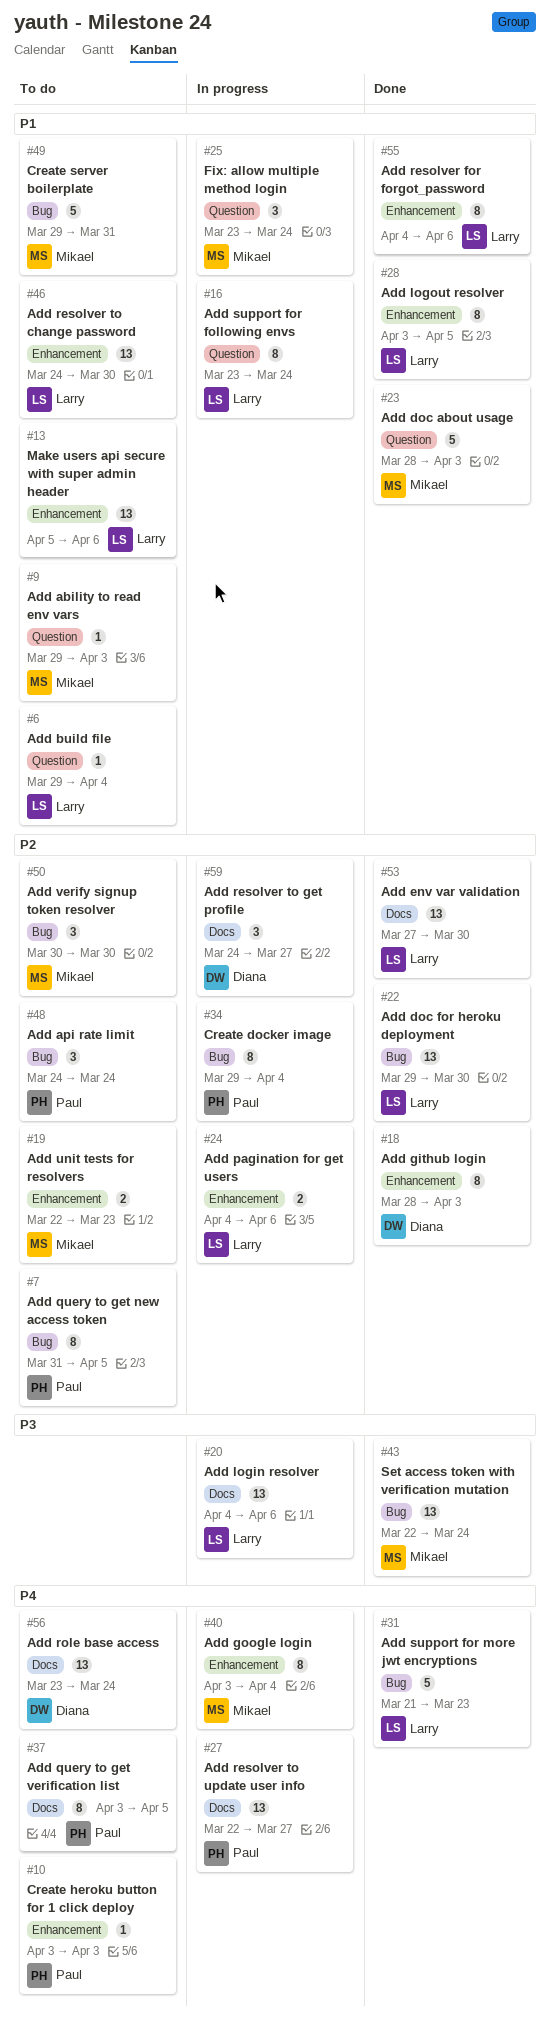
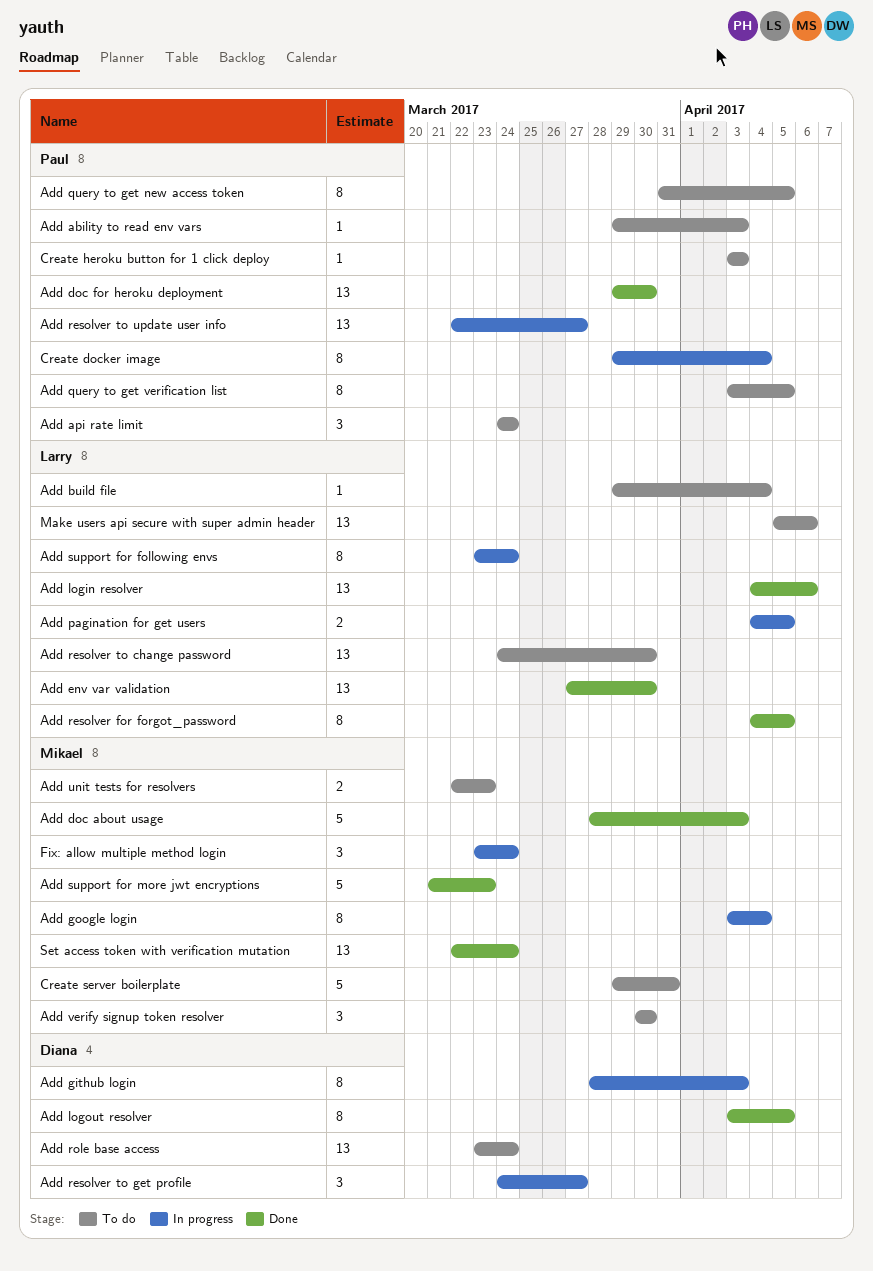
Add ability to read env vars, owner: Mikael -> Paul
Add doc for heroku deployment, owner: Larry -> Paul
Add github login, status: Done -> In progress
Add login resolver, status: In progress -> Done
Add logout resolver, owner: Larry -> Diana
Add pagination for get users, due: Apr 6 -> Apr 5
Add resolver for forgot_password, due: Apr 6 -> Apr 5
Add support for more jwt encryptions, owner: Larry -> Mikael

